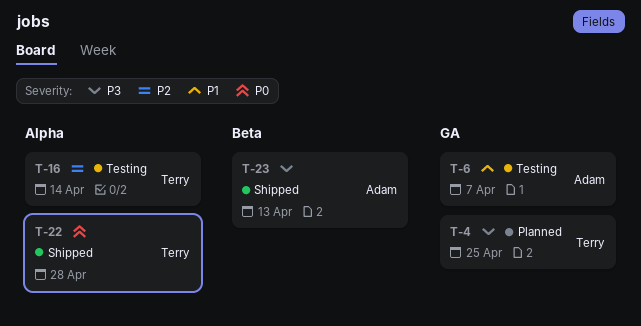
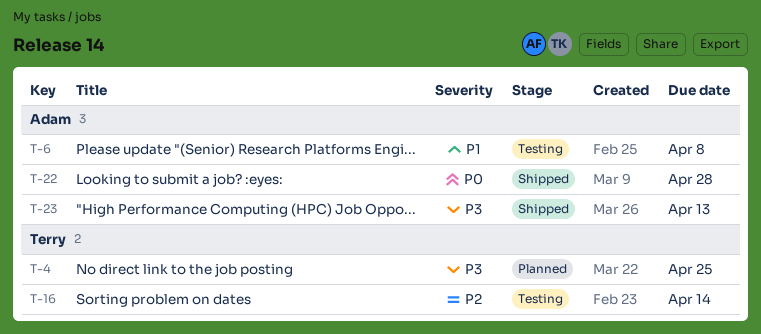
T-6, due: Apr 7 -> Apr 8
T-22, owner: Terry -> Adam

